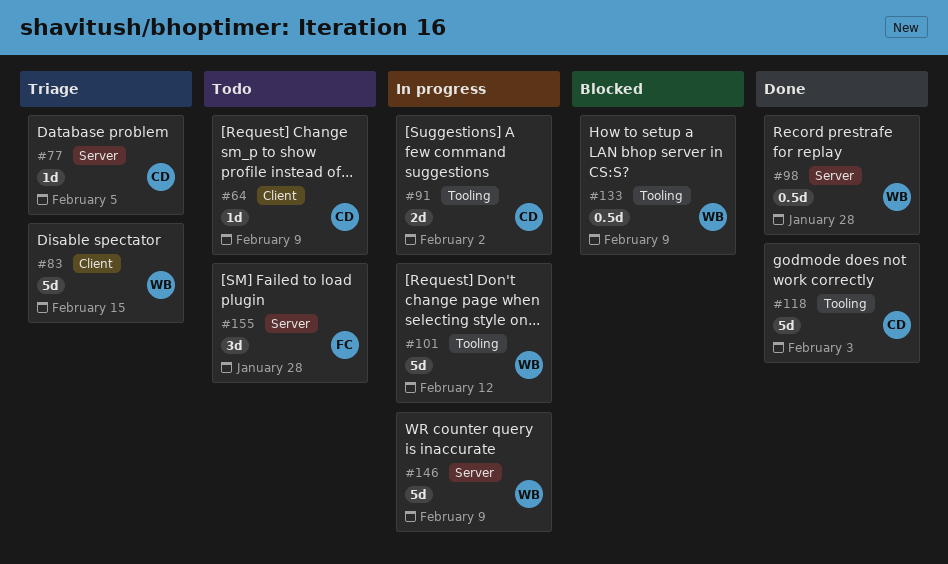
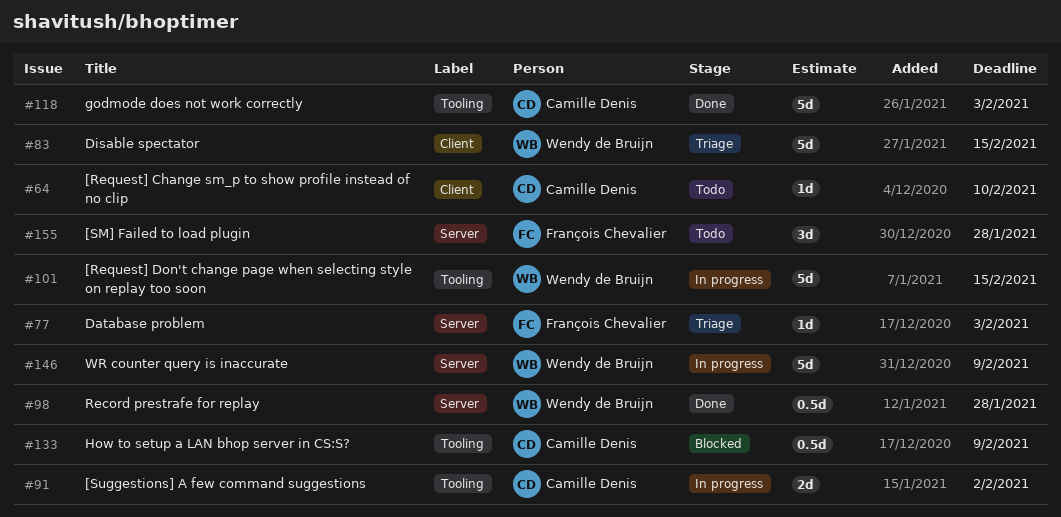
#64, due: Feb 9 -> Feb 10
#77, owner: Camille Denis -> François Chevalier
#77, due: Feb 5 -> Feb 3
#101, due: Feb 12 -> Feb 15
#133, owner: Wendy de Bruijn -> Camille Denis

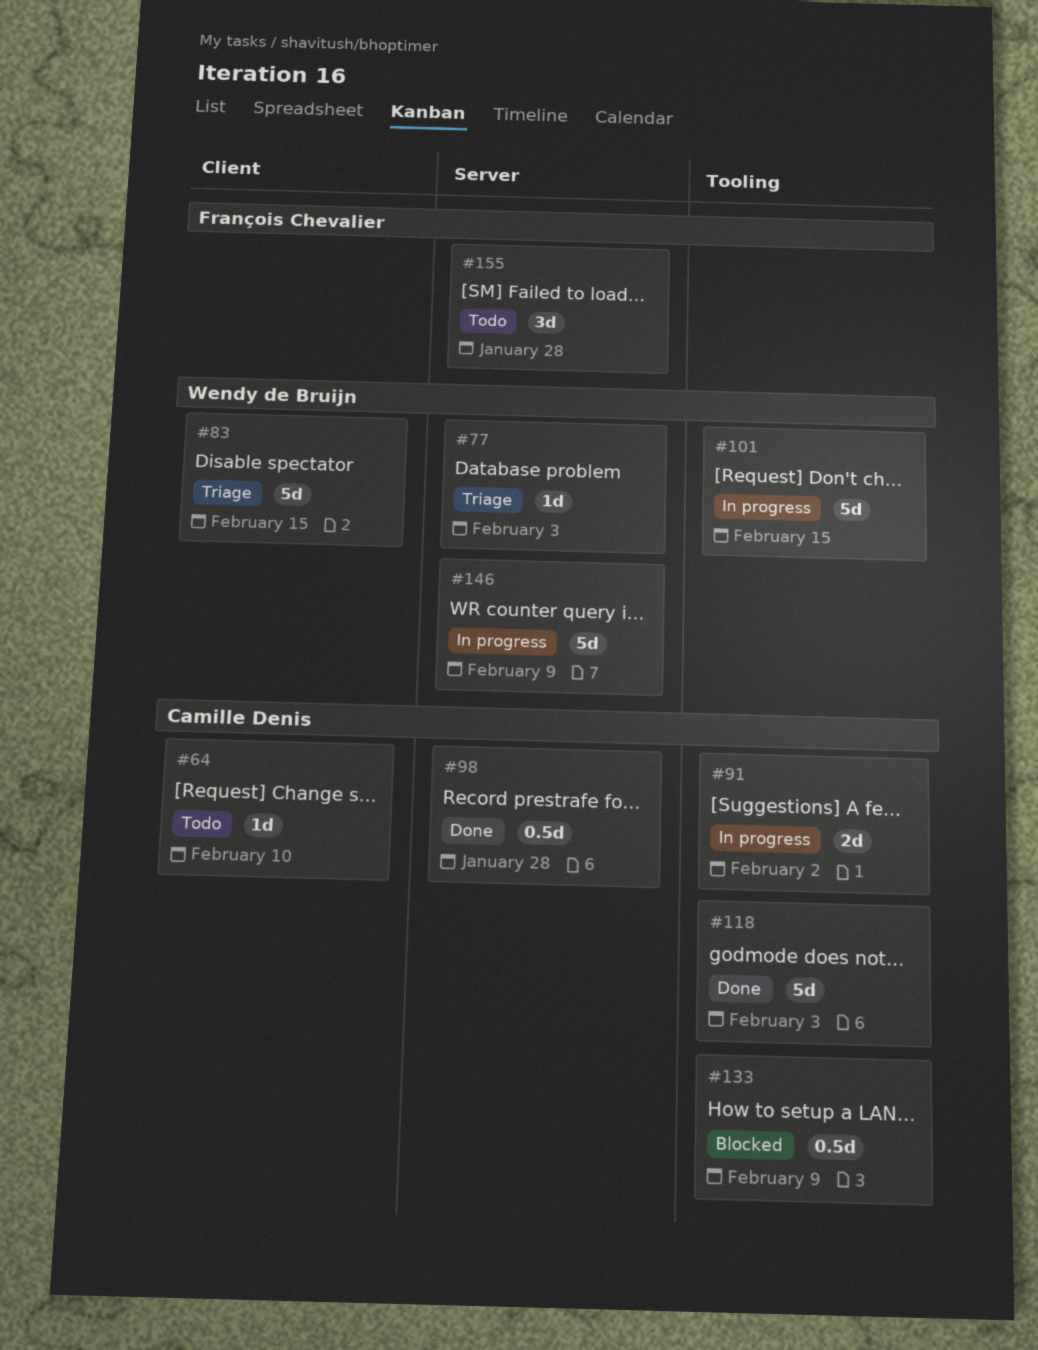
#77, owner: François Chevalier -> Wendy de Bruijn
#98, owner: Wendy de Bruijn -> Camille Denis

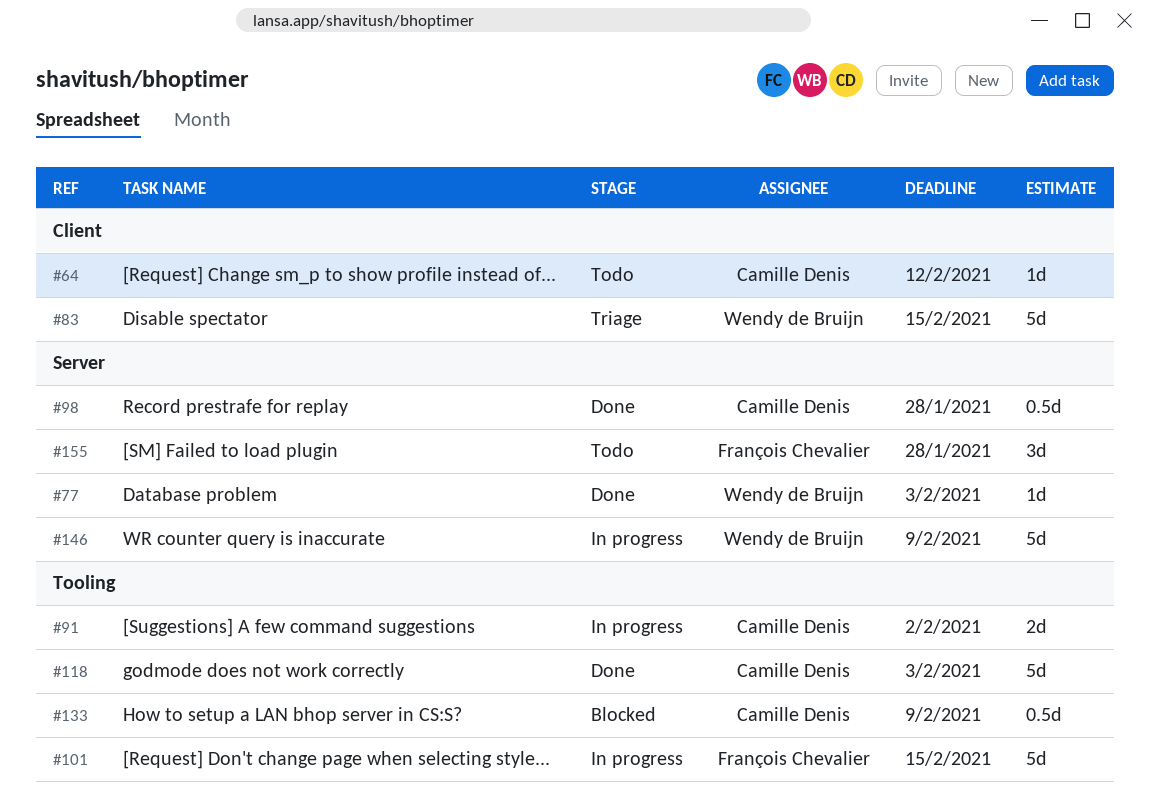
#64, due: Feb 10 -> Feb 12
#77, status: Triage -> Done
#101, owner: Wendy de Bruijn -> François Chevalier

